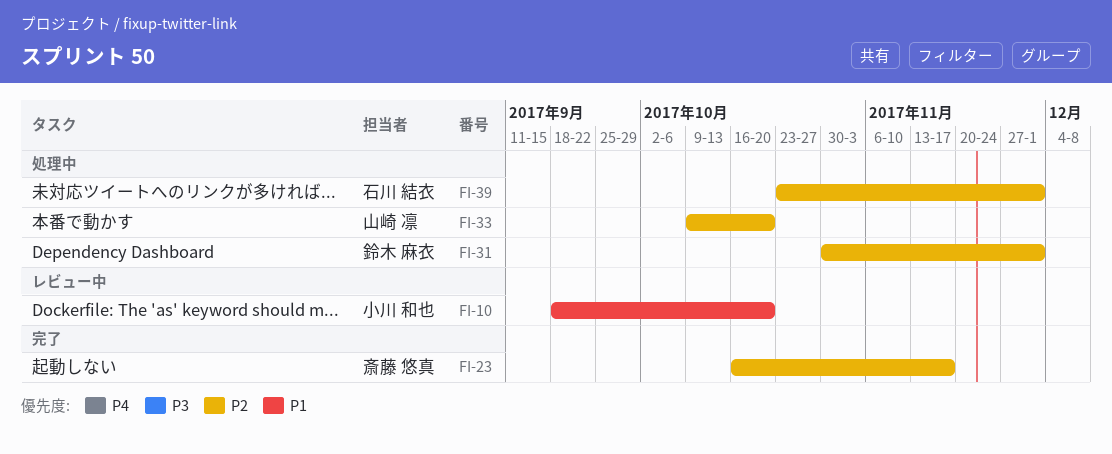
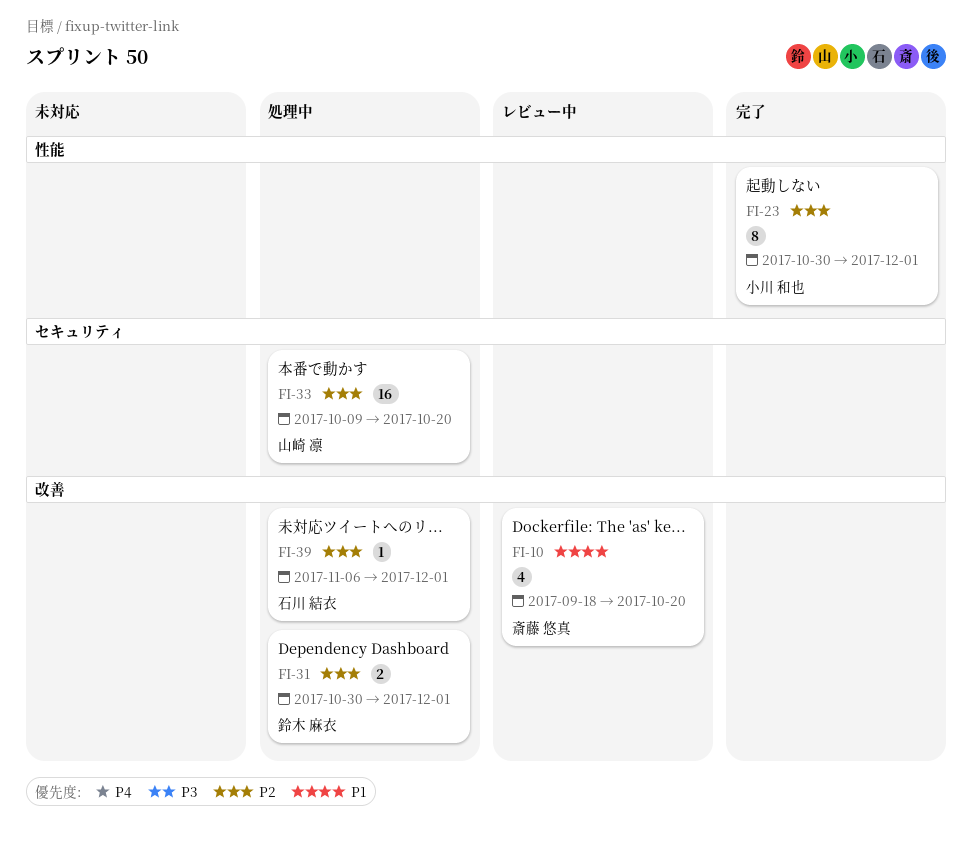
FI-10, owner: 小川 和也 -> 斎藤 悠真
FI-23, owner: 斎藤 悠真 -> 小川 和也
FI-23, start: Oct 16 -> Oct 30
FI-23, due: Nov 17 -> Dec 1
FI-39, start: Oct 23 -> Nov 6

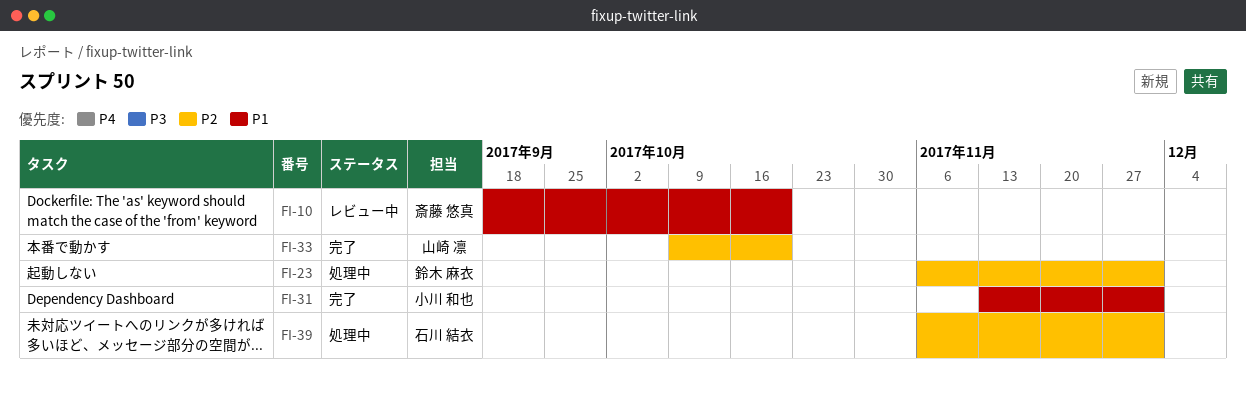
FI-23, status: 完了 -> 処理中
FI-23, owner: 小川 和也 -> 鈴木 麻衣
FI-23, start: Oct 30 -> Nov 6
FI-31, status: 処理中 -> 完了
FI-31, owner: 鈴木 麻衣 -> 小川 和也
FI-31, priority: P2 -> P1
FI-31, start: Oct 30 -> Nov 13
FI-33, status: 処理中 -> 完了

